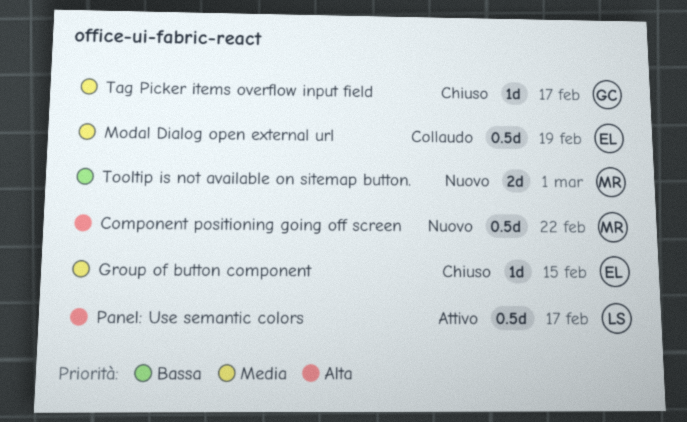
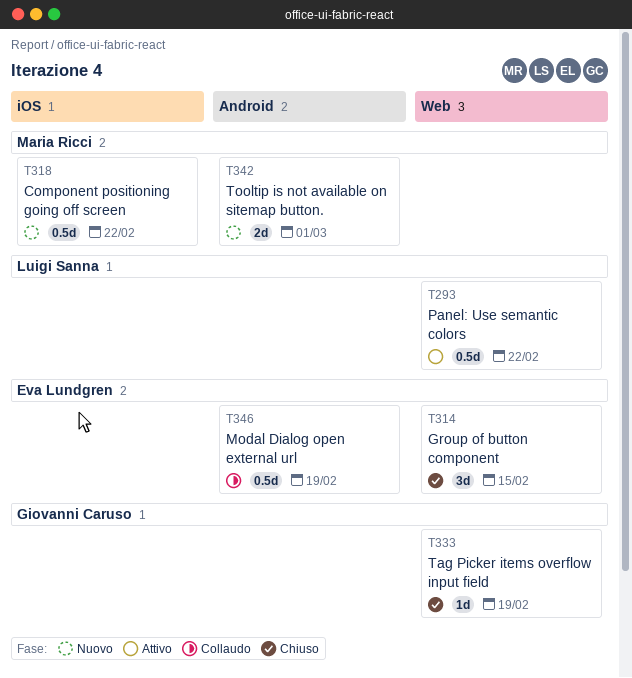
Group of button component, estimate: 1d -> 3d
Panel: Use semantic colors, due: Feb 17 -> Feb 22
Tag Picker items overflow input field, due: Feb 17 -> Feb 19

